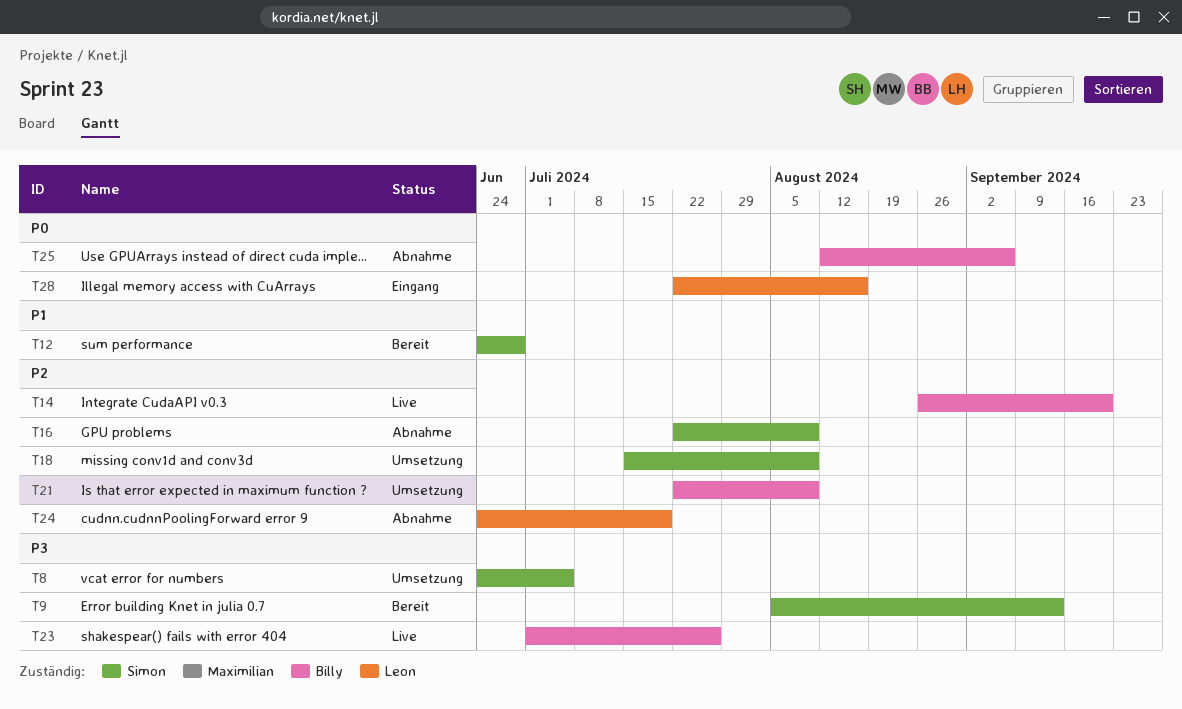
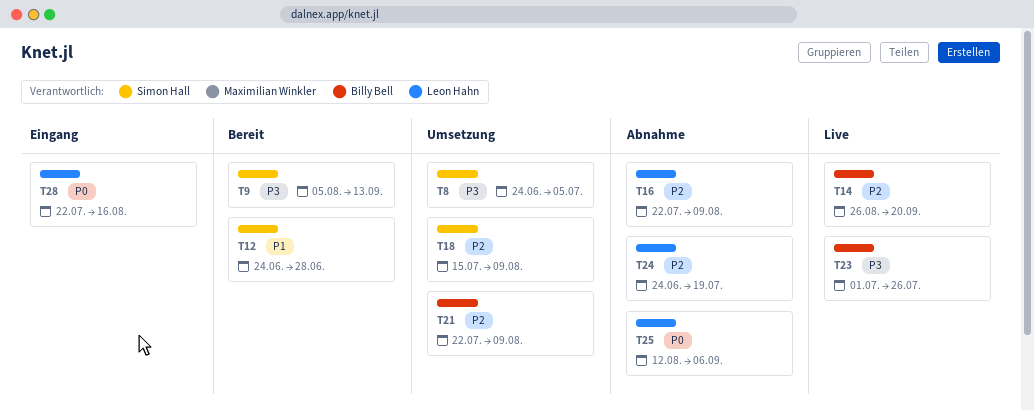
T16, owner: Simon Hall -> Leon Hahn
T25, owner: Billy Bell -> Leon Hahn

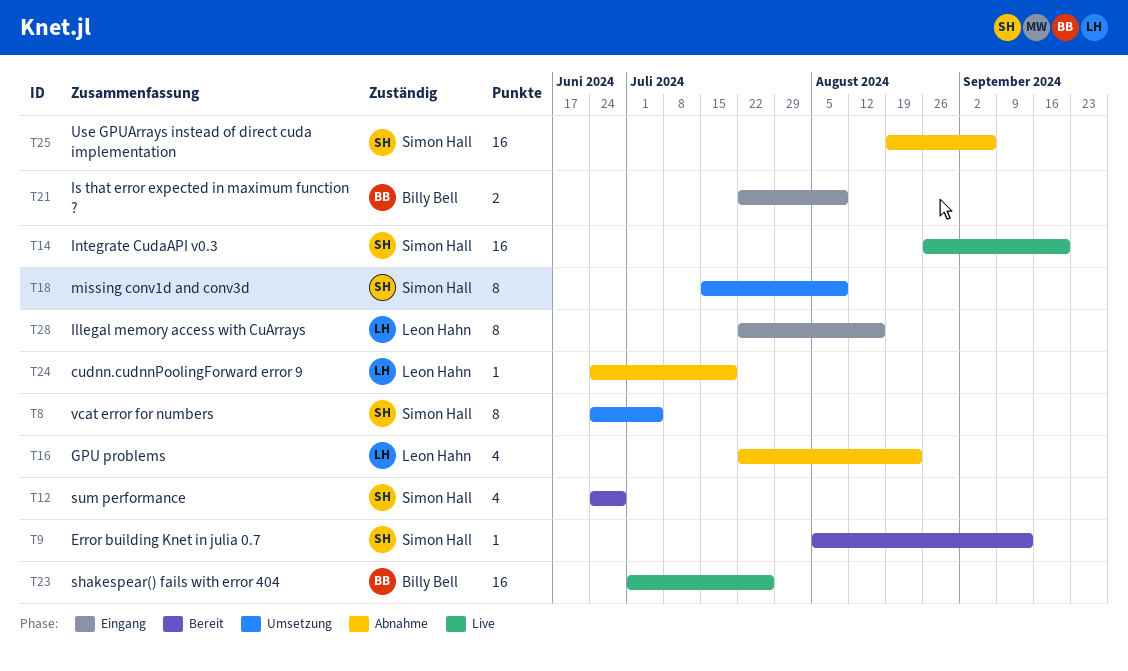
T14, owner: Billy Bell -> Simon Hall
T16, due: Aug 9 -> Aug 23
T21, status: Umsetzung -> Eingang
T25, owner: Leon Hahn -> Simon Hall
T25, start: Aug 12 -> Aug 19

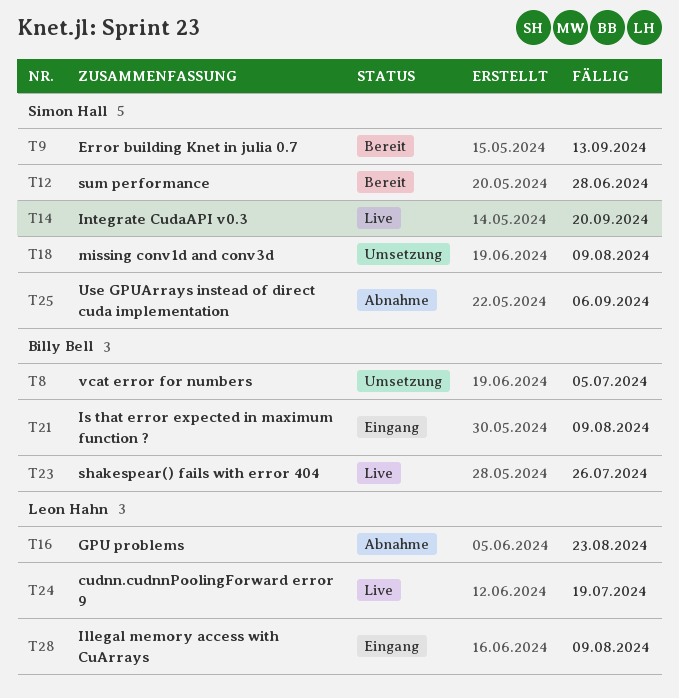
T8, owner: Simon Hall -> Billy Bell
T24, status: Abnahme -> Live
T28, due: Aug 16 -> Aug 9

